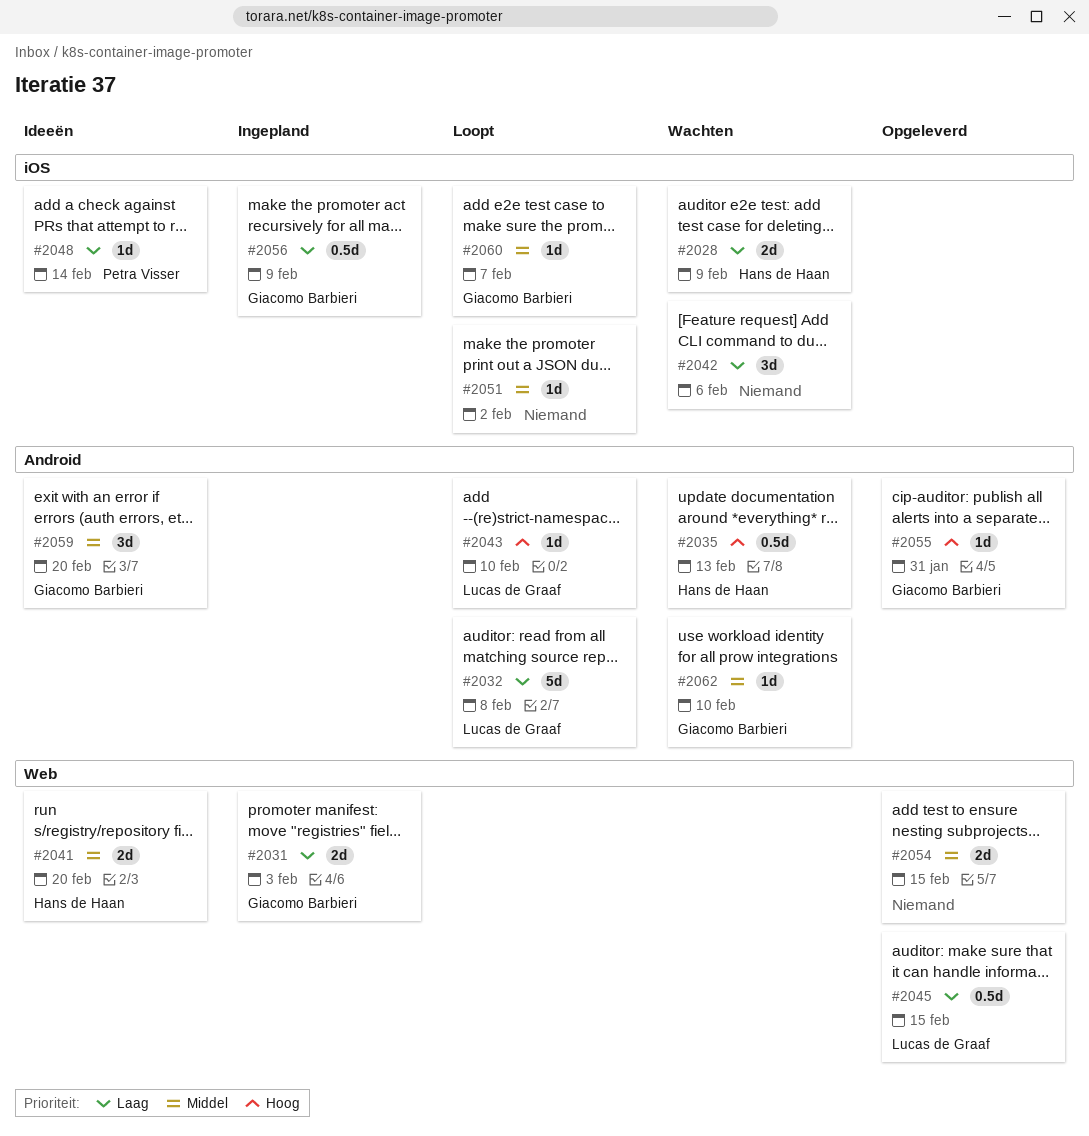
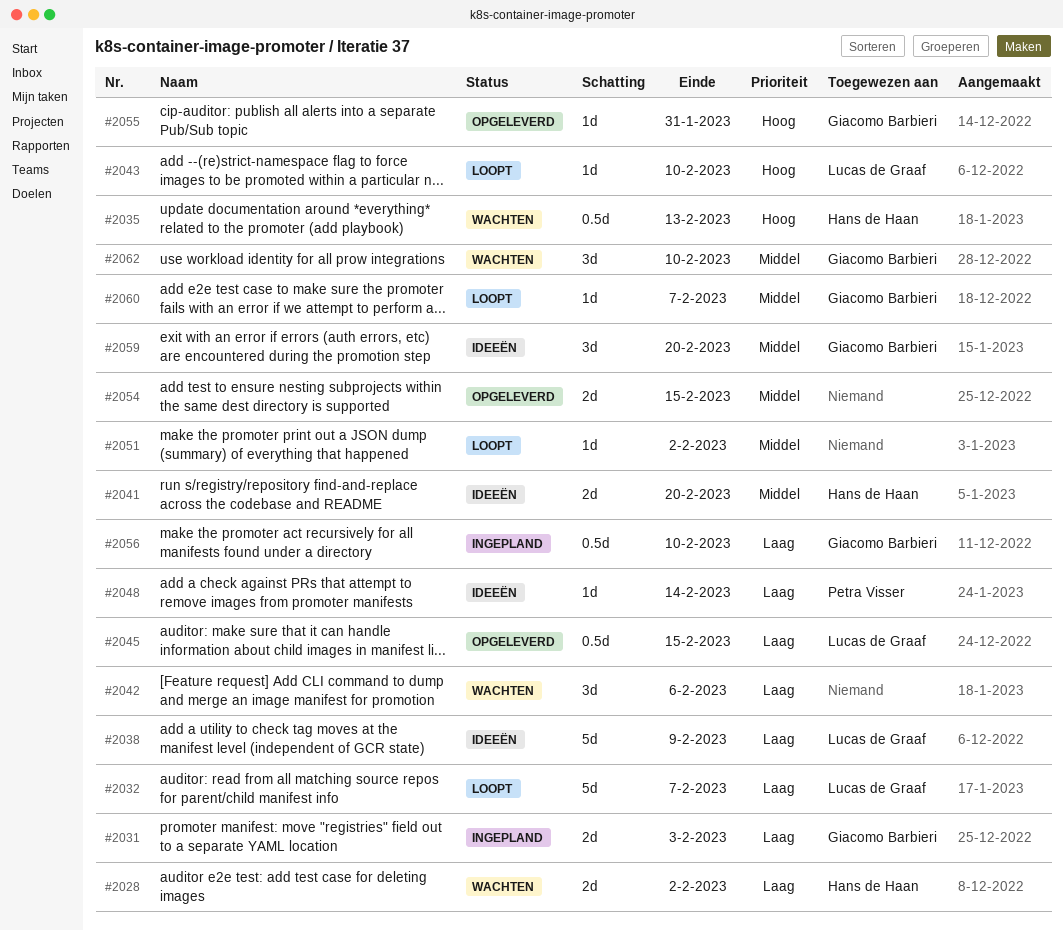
#2028, due: Feb 9 -> Feb 2
#2032, due: Feb 8 -> Feb 7
#2038: none -> present
#2056, due: Feb 9 -> Feb 10
#2062, estimate: 1d -> 3d

